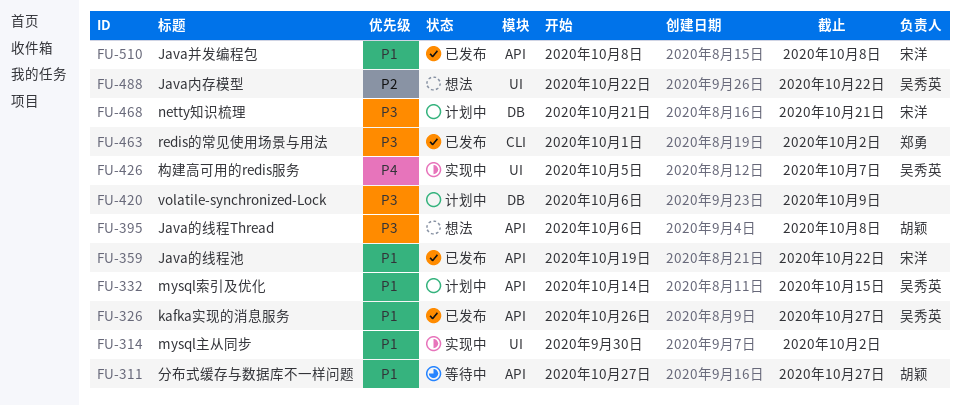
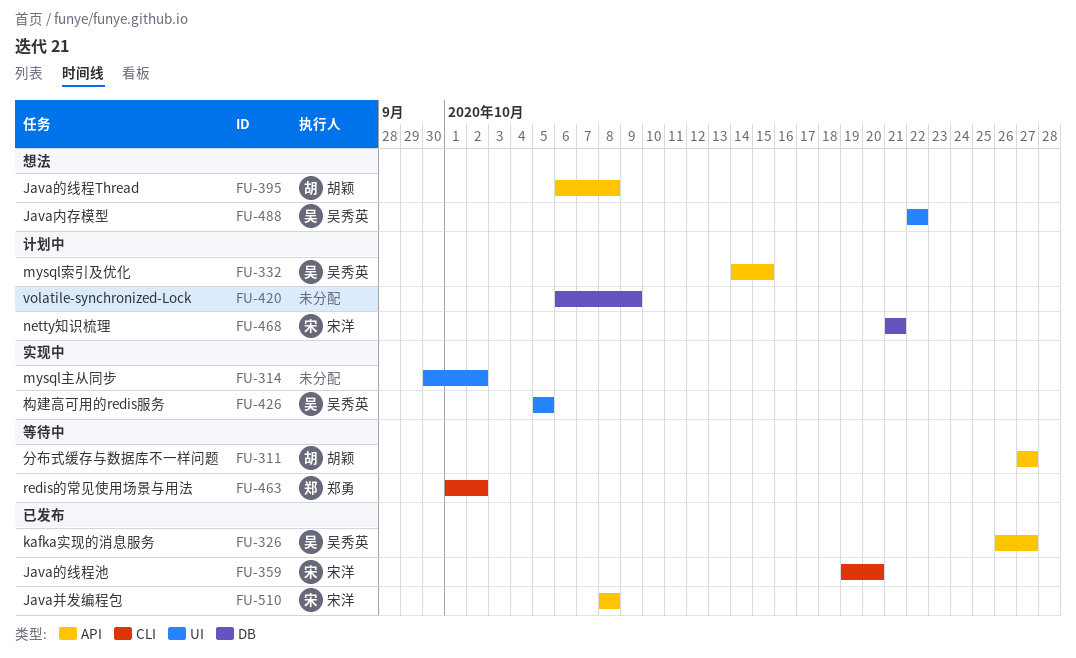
FU-359, label: API -> CLI
FU-359, due: Oct 22 -> Oct 20
FU-426, due: Oct 7 -> Oct 5
FU-463, status: 已发布 -> 等待中

